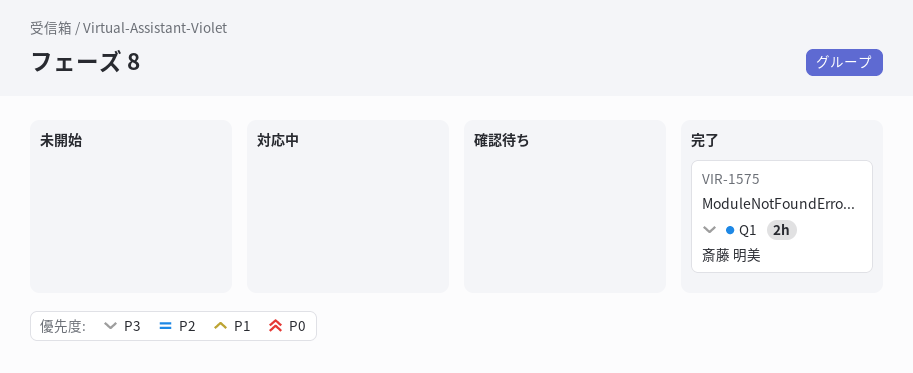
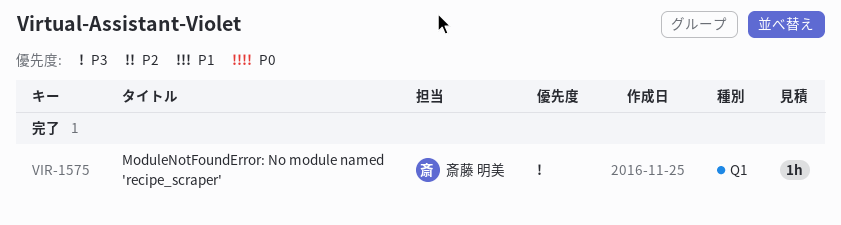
VIR-1575, estimate: 2h -> 1h

